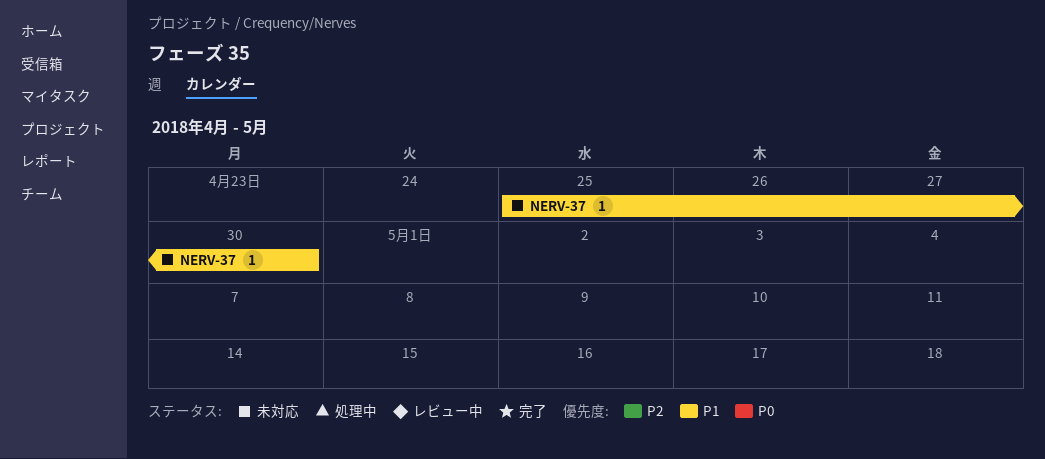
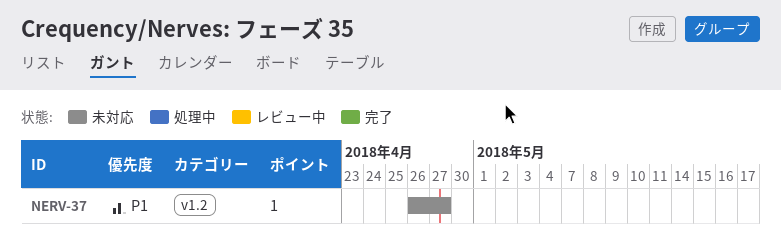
NERV-37, start: Apr 25 -> Apr 26
NERV-37, due: Apr 30 -> Apr 27

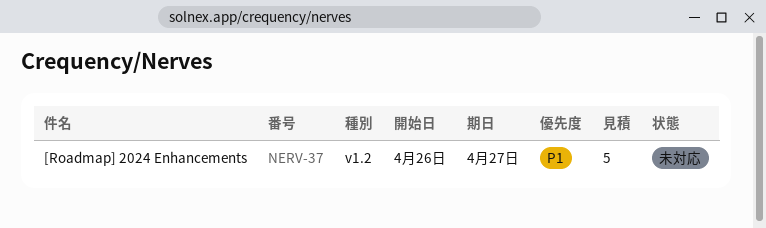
NERV-37, estimate: 1 -> 5

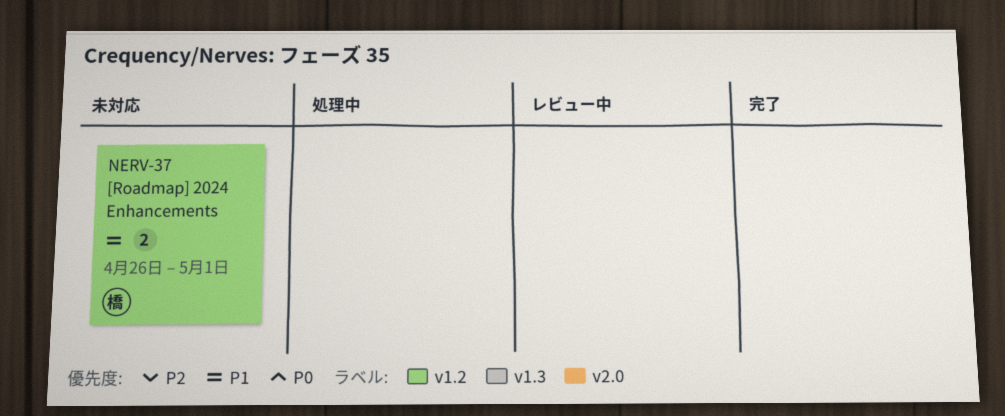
NERV-37, estimate: 5 -> 2
NERV-37, due: Apr 27 -> May 1

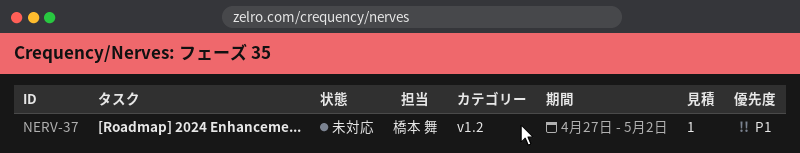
NERV-37, estimate: 2 -> 1
NERV-37, start: Apr 26 -> Apr 27
NERV-37, due: May 1 -> May 2

